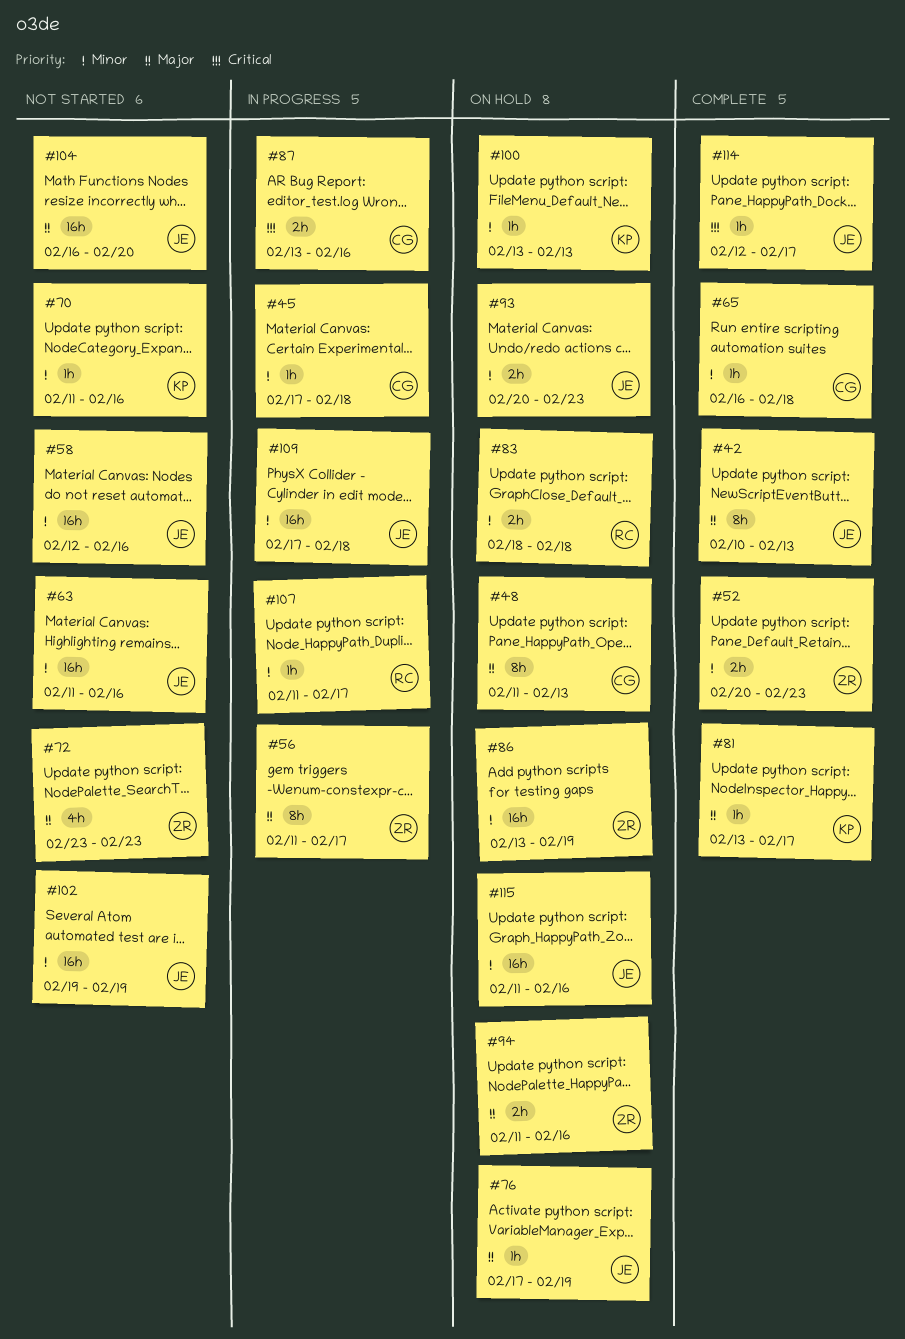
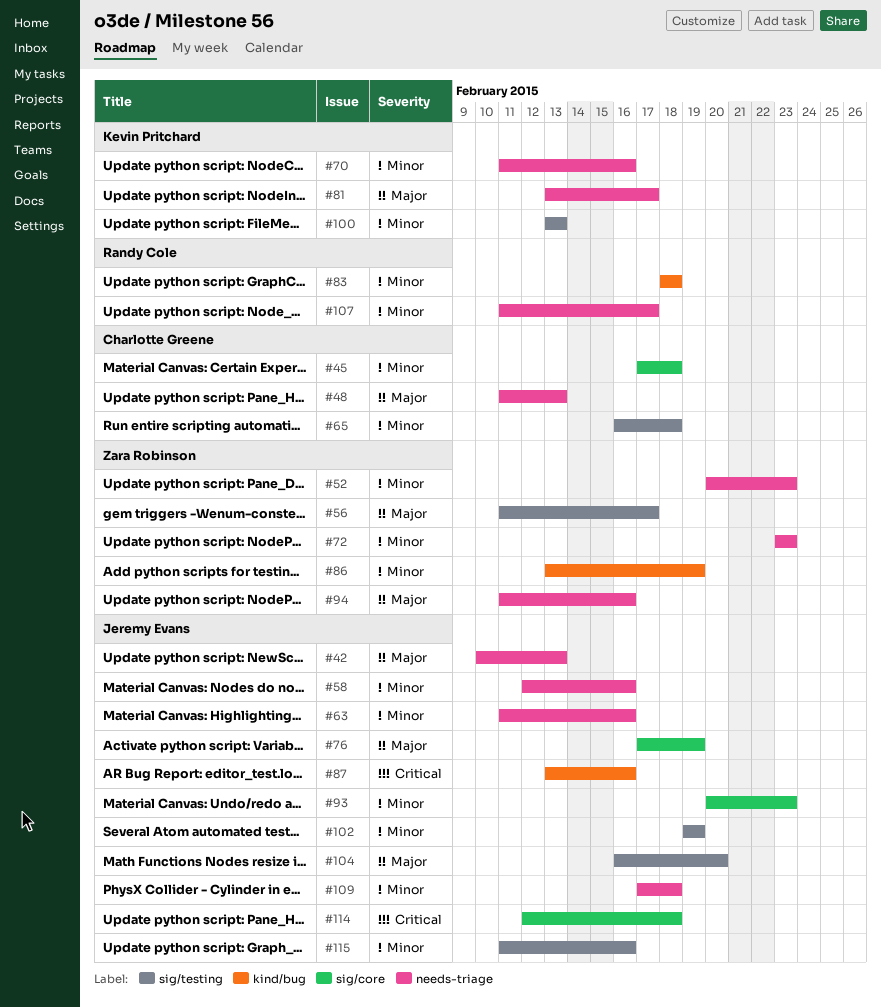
#72, priority: Major -> Minor
#87, owner: Charlotte Greene -> Jeremy Evans
#114, due: Feb 17 -> Feb 18

